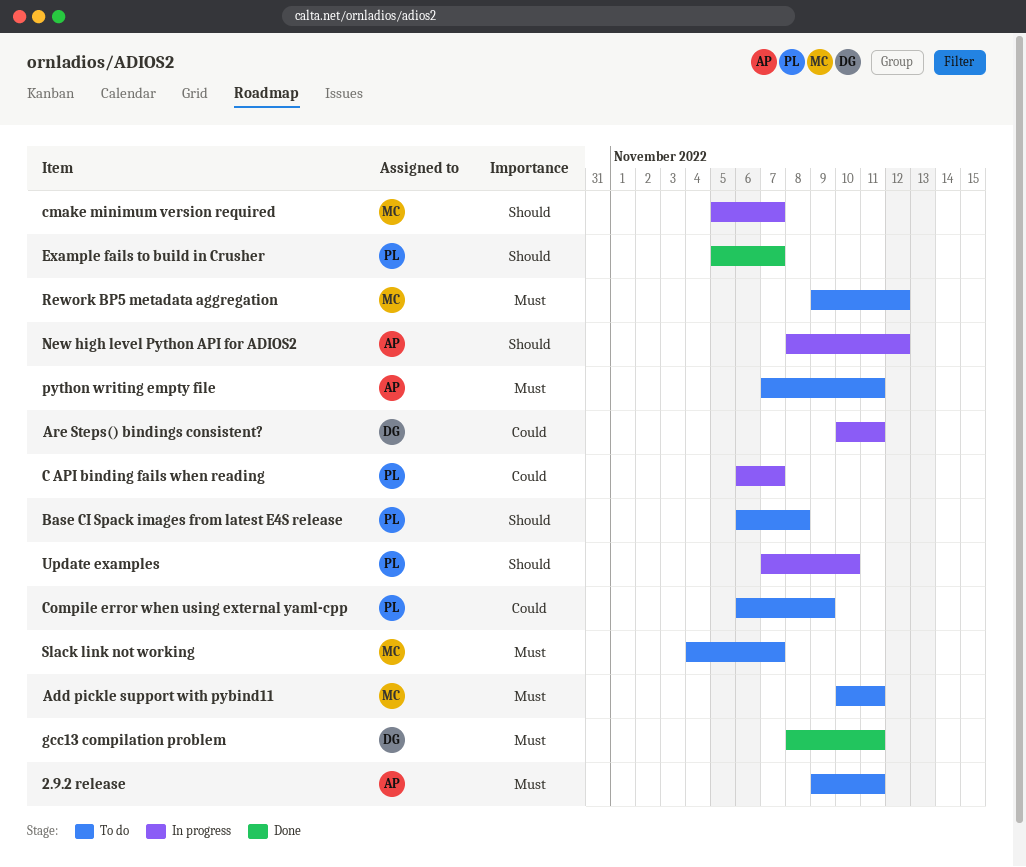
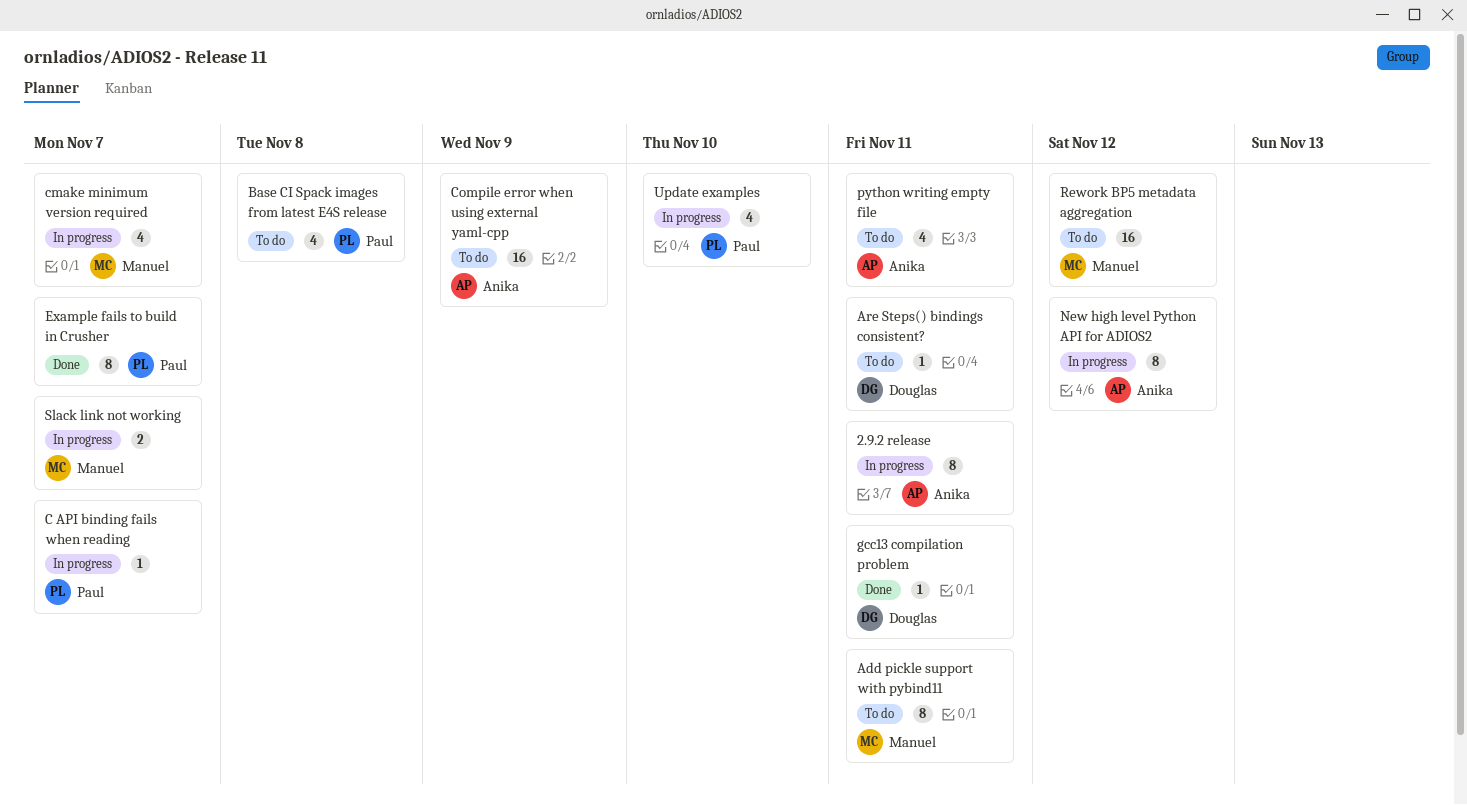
2.9.2 release, status: To do -> In progress
Are Steps() bindings consistent?, status: In progress -> To do
Compile error when using external yaml-cpp, owner: Paul -> Anika
Slack link not working, status: To do -> In progress

